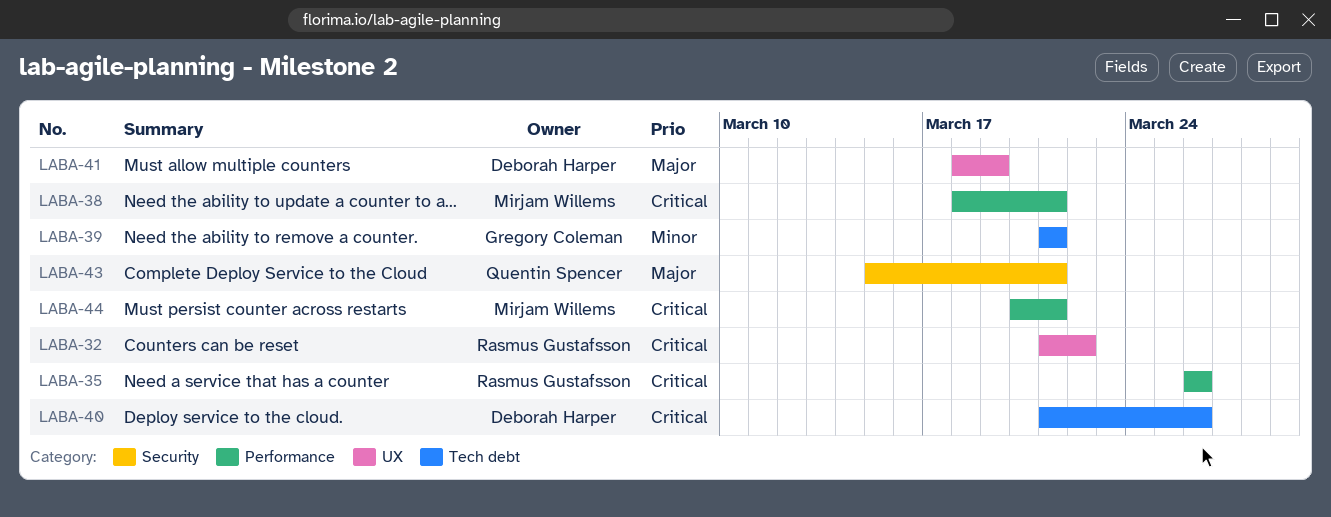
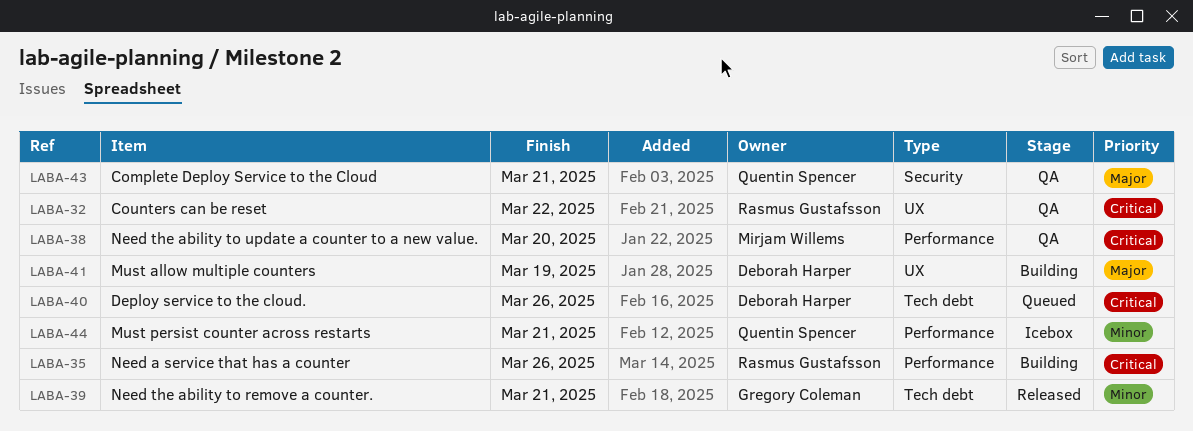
LABA-38, due: Mar 21 -> Mar 20
LABA-44, owner: Mirjam Willems -> Quentin Spencer
LABA-44, priority: Critical -> Minor

